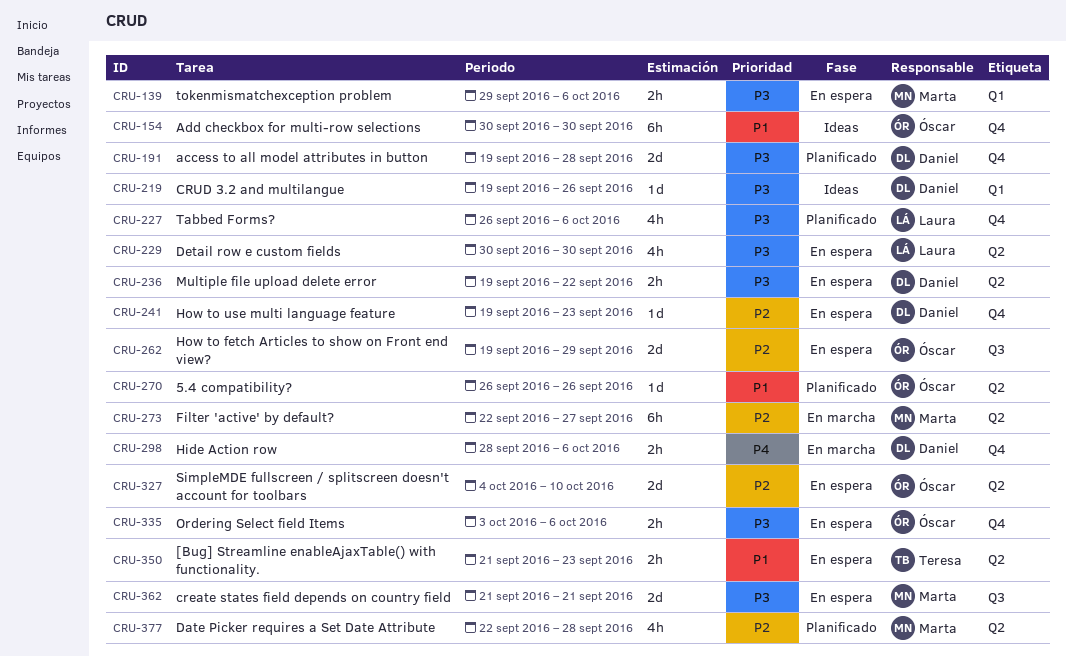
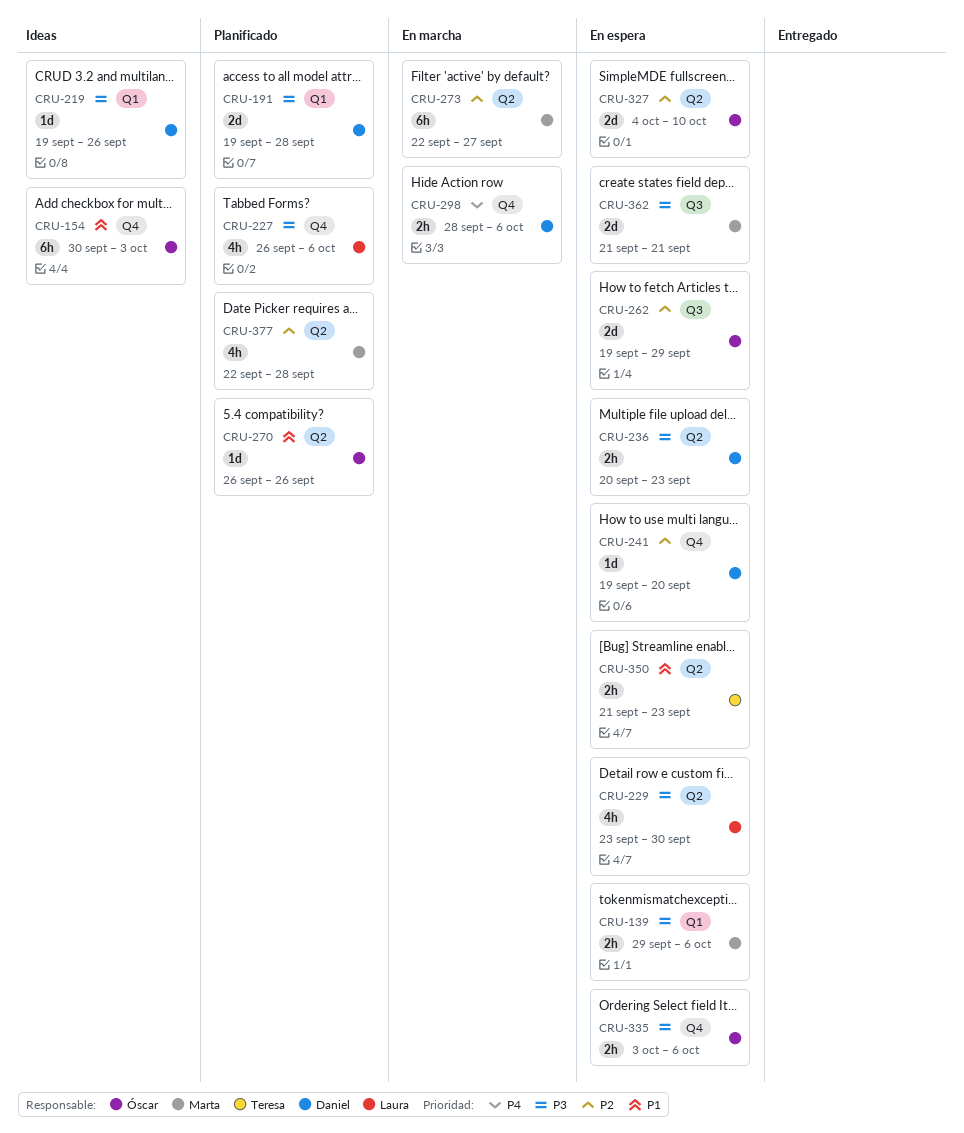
CRU-154, due: Sep 30 -> Oct 3
CRU-191, label: Q4 -> Q1
CRU-229, start: Sep 30 -> Sep 23
CRU-236, start: Sep 19 -> Sep 20
CRU-236, due: Sep 22 -> Sep 23
CRU-241, due: Sep 23 -> Sep 20

